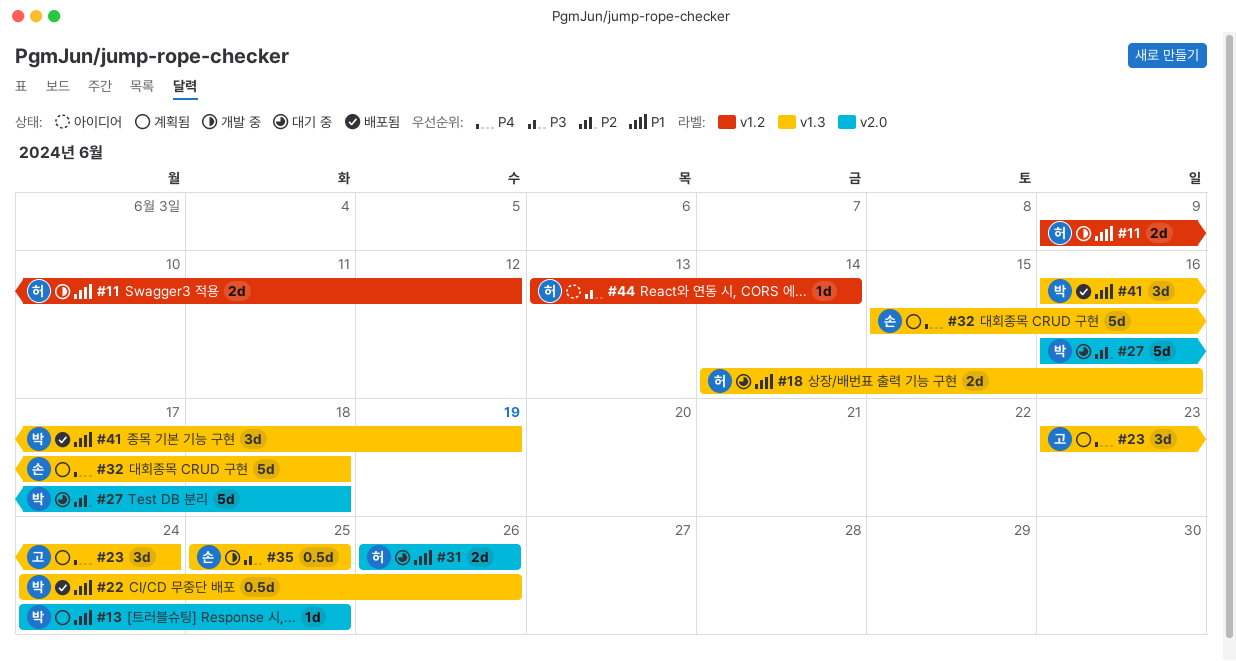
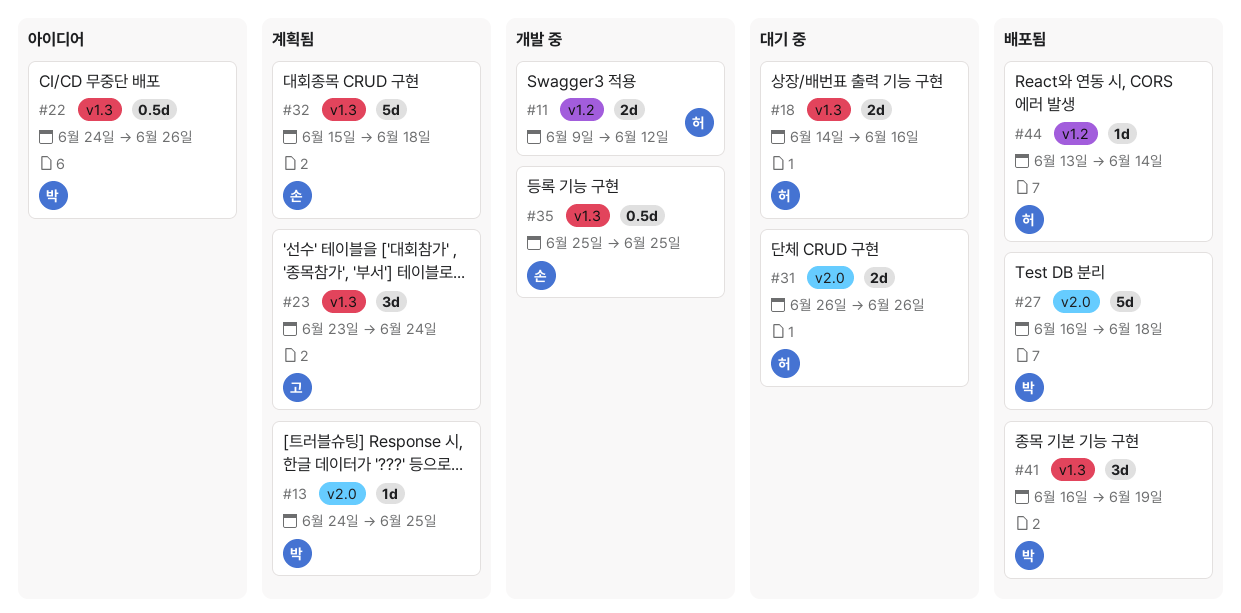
#22, status: 배포됨 -> 아이디어
#27, status: 대기 중 -> 배포됨
#44, status: 아이디어 -> 배포됨

